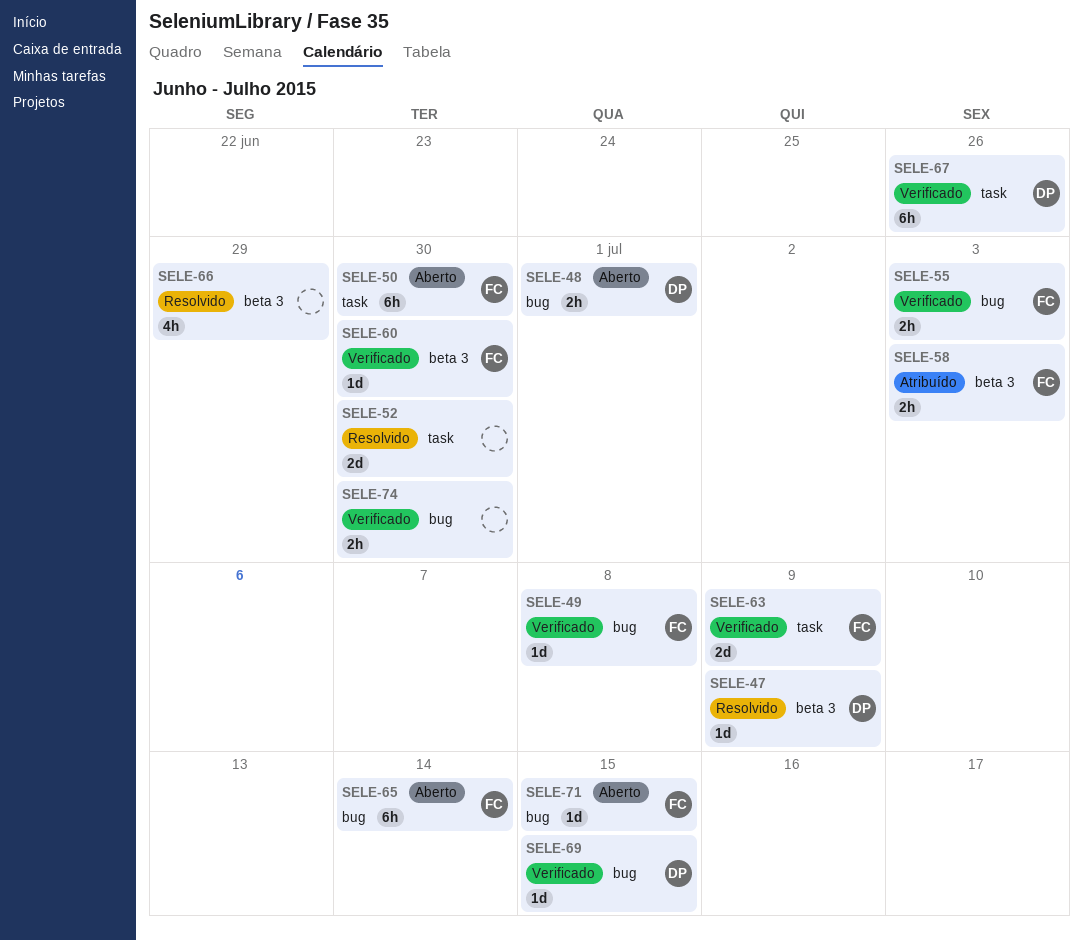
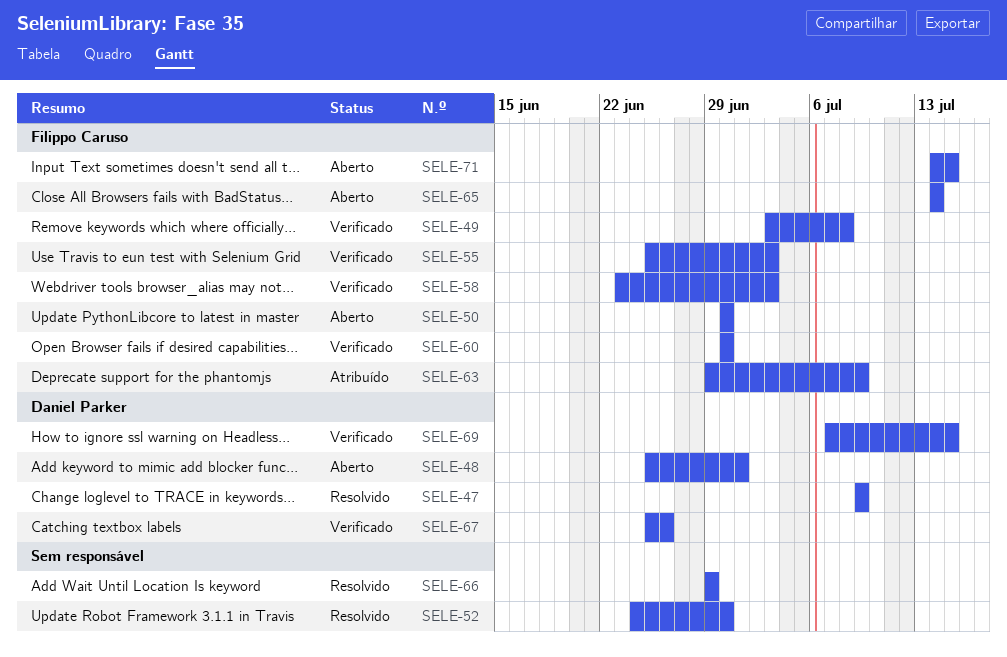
SELE-58, status: Atribuído -> Verificado
SELE-63, status: Verificado -> Atribuído
SELE-74: present -> none

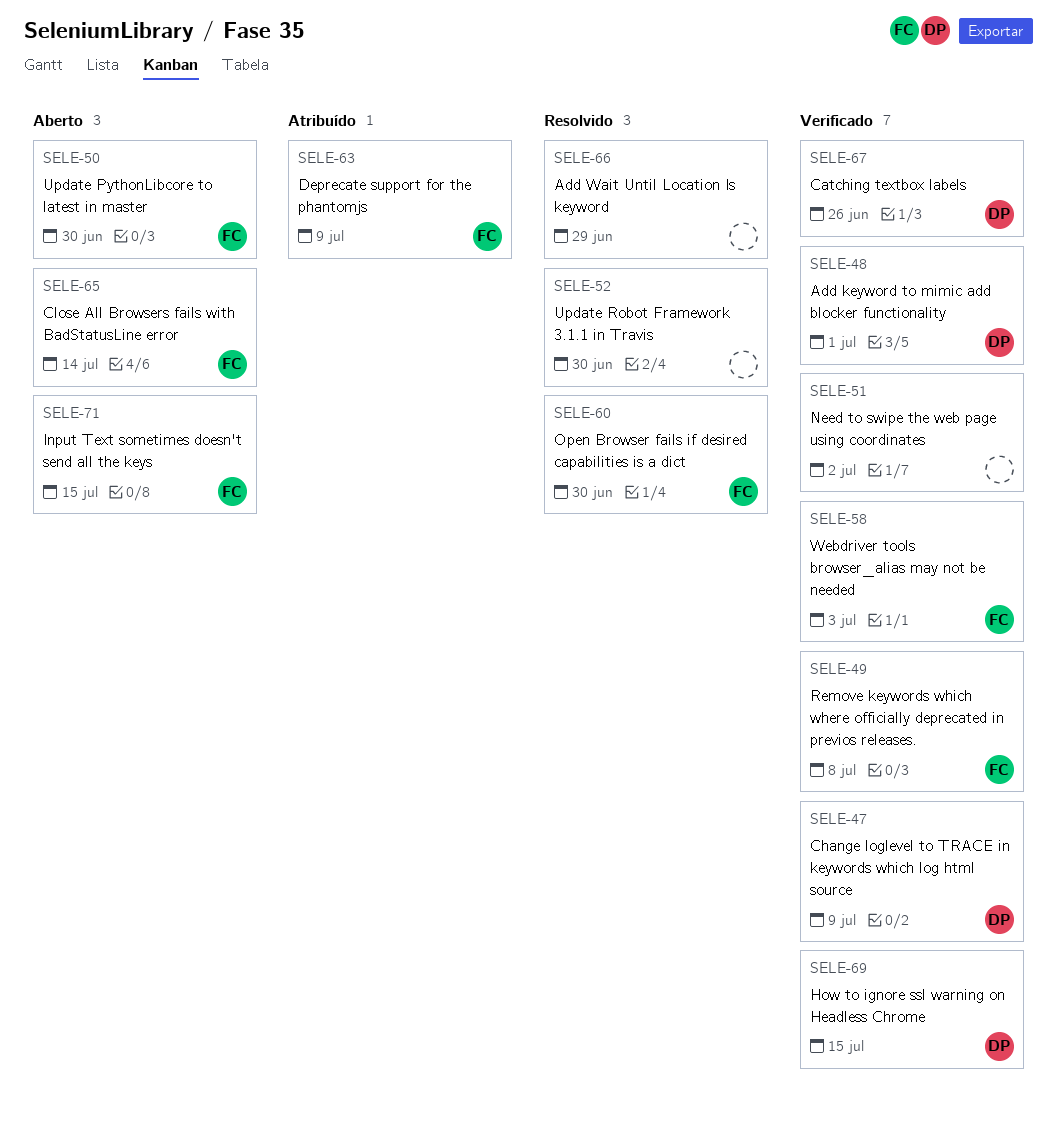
SELE-47, status: Resolvido -> Verificado
SELE-48, status: Aberto -> Verificado
SELE-51: none -> present
SELE-55: present -> none
SELE-60, status: Verificado -> Resolvido

